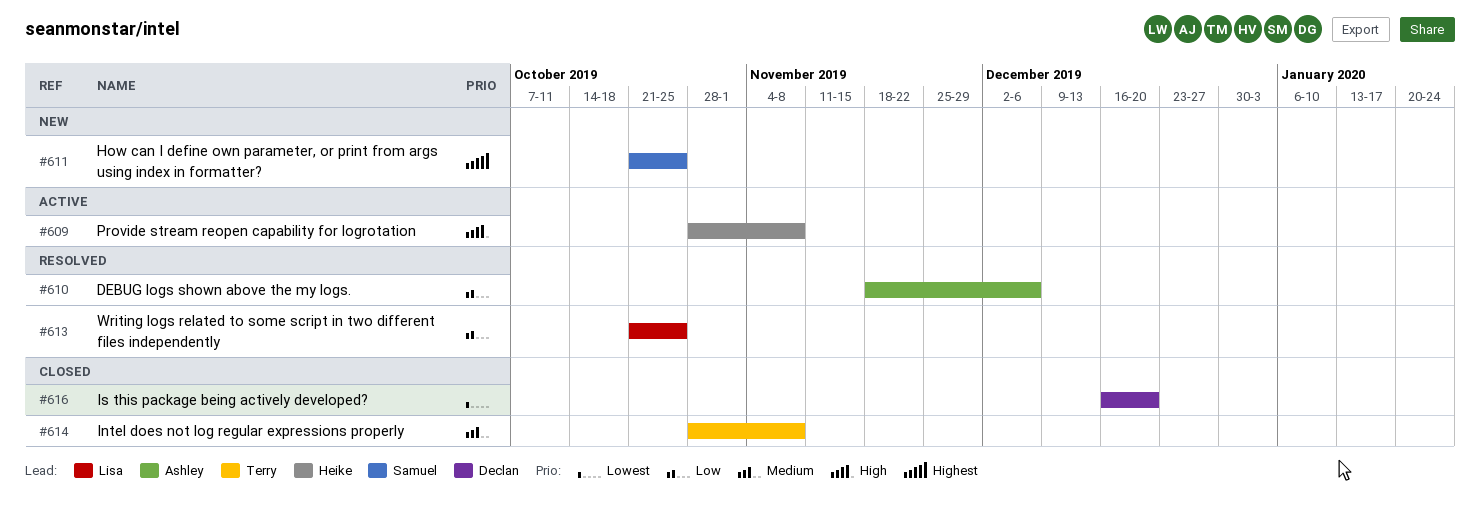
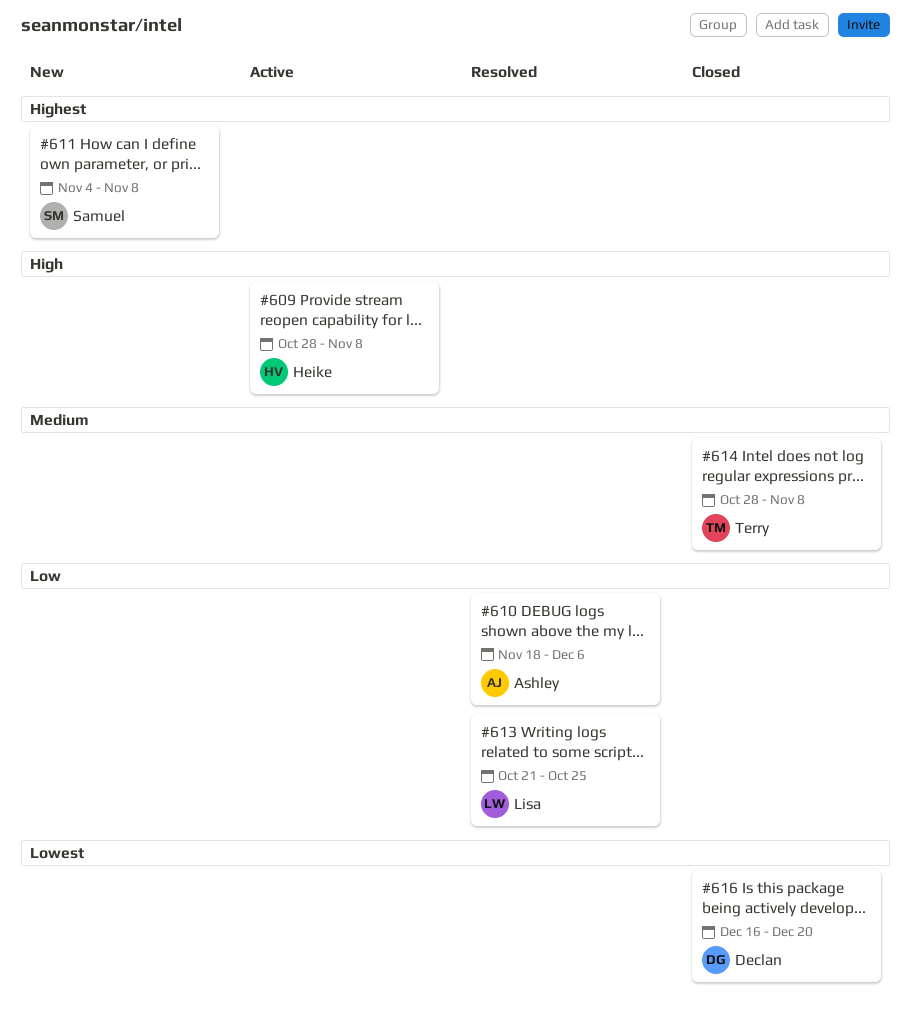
#611, start: Oct 21 -> Nov 4
#611, due: Oct 25 -> Nov 8

